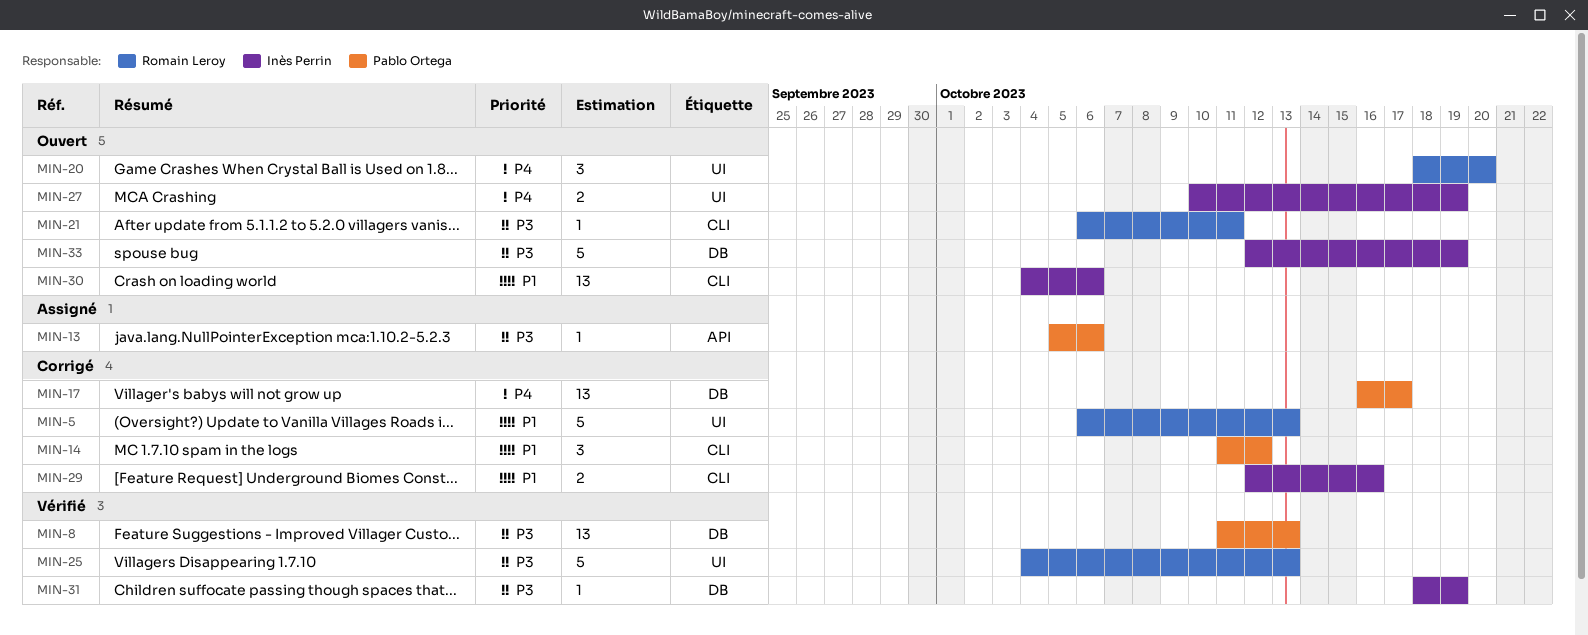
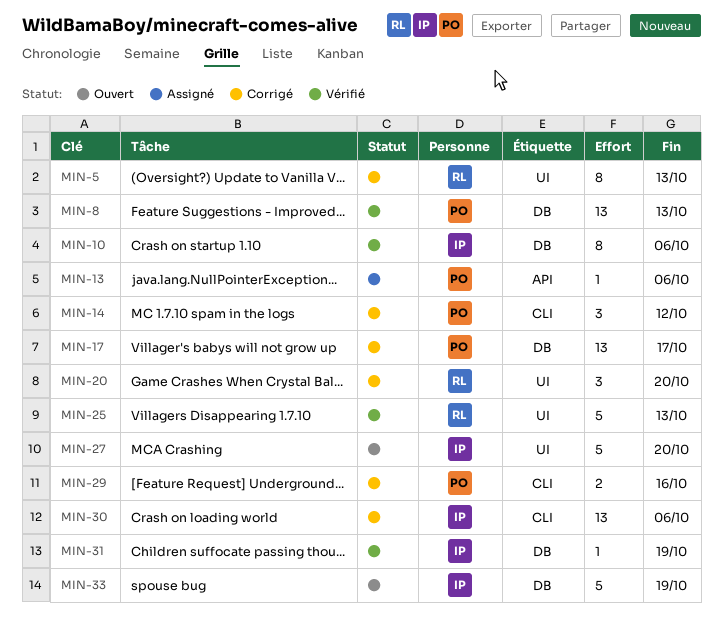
MIN-5, estimate: 5 -> 8
MIN-10: none -> present
MIN-20, status: Ouvert -> Corrigé
MIN-21: present -> none
MIN-27, estimate: 2 -> 5
MIN-27, due: Oct 19 -> Oct 20
MIN-29, owner: Inès Perrin -> Pablo Ortega
MIN-30, status: Ouvert -> Corrigé

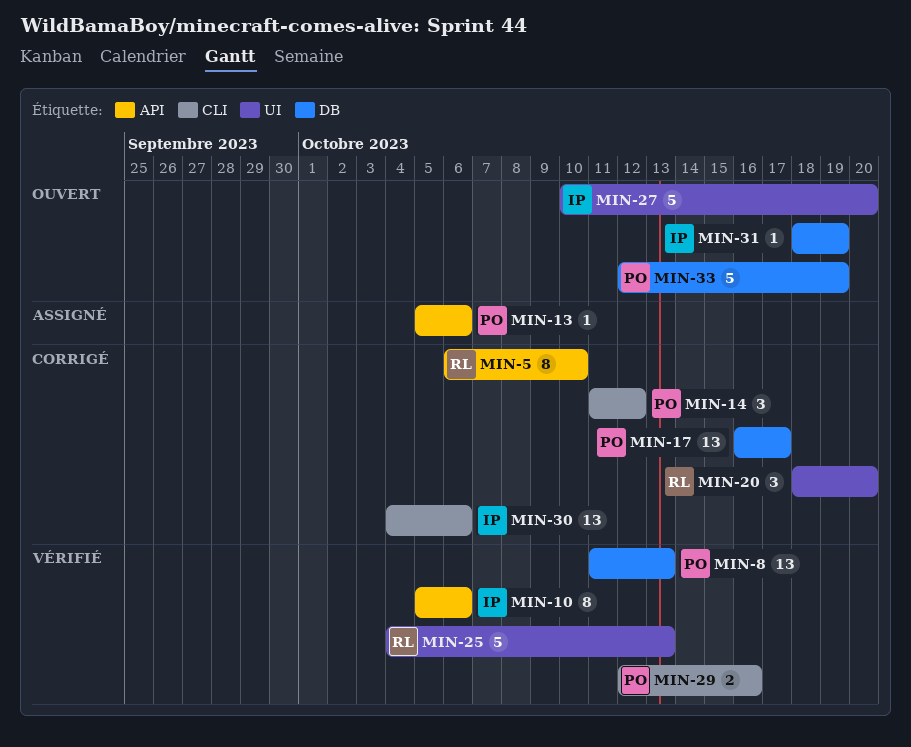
MIN-5, label: UI -> API
MIN-5, due: Oct 13 -> Oct 10
MIN-10, label: DB -> API
MIN-29, status: Corrigé -> Vérifié
MIN-31, status: Vérifié -> Ouvert
MIN-33, owner: IP -> PO

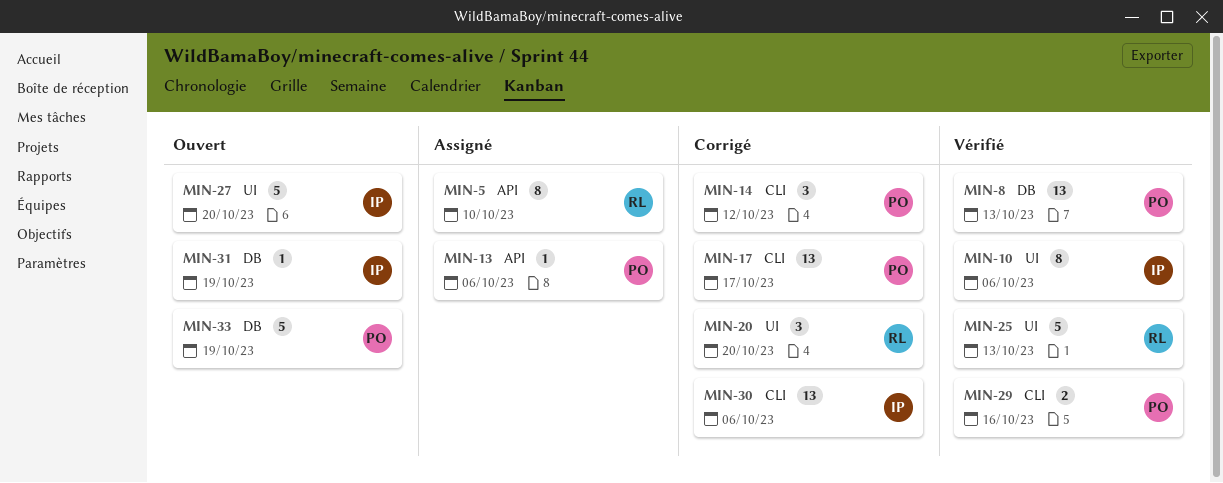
MIN-5, status: Corrigé -> Assigné
MIN-10, label: API -> UI
MIN-17, label: DB -> CLI

